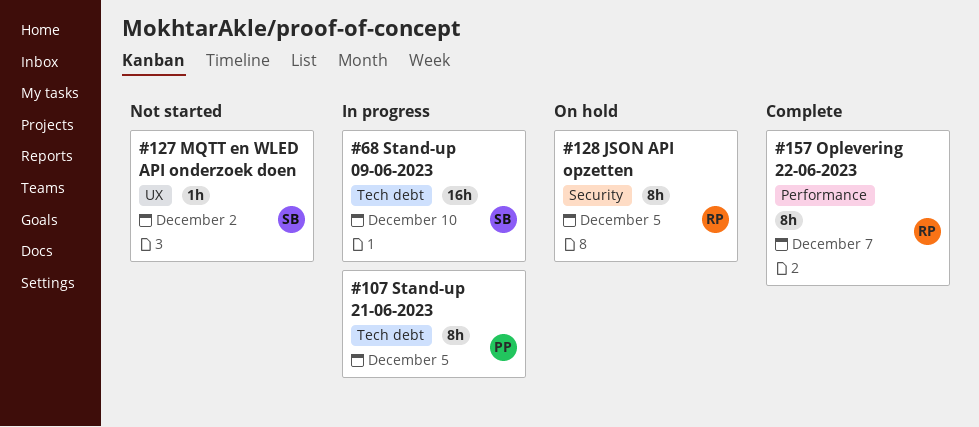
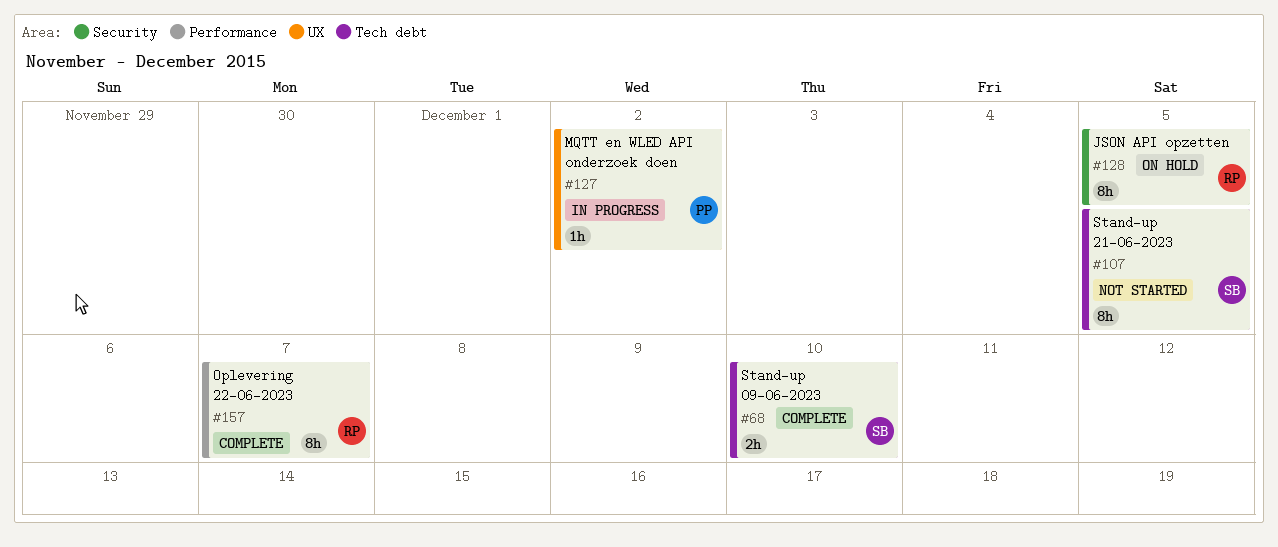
#68, status: In progress -> Complete
#68, estimate: 16h -> 2h
#107, status: In progress -> Not started
#107, owner: PP -> SB
#127, status: Not started -> In progress
#127, owner: SB -> PP

